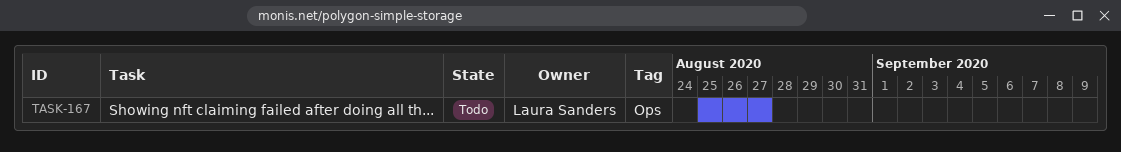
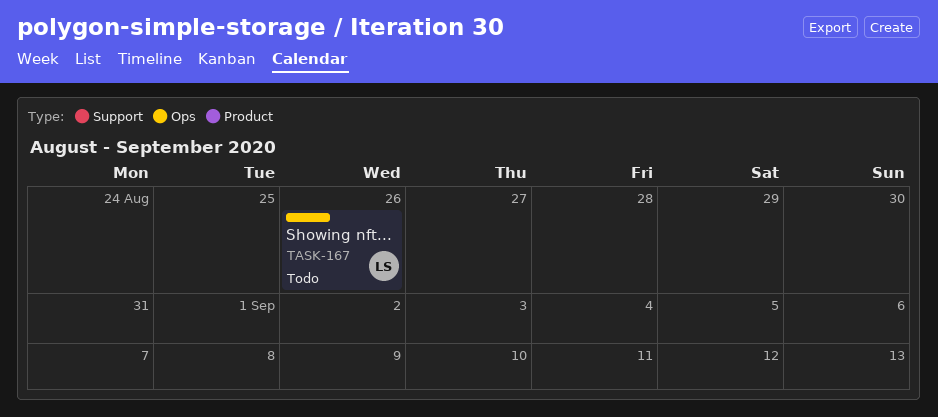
TASK-167, due: Aug 27 -> Aug 26

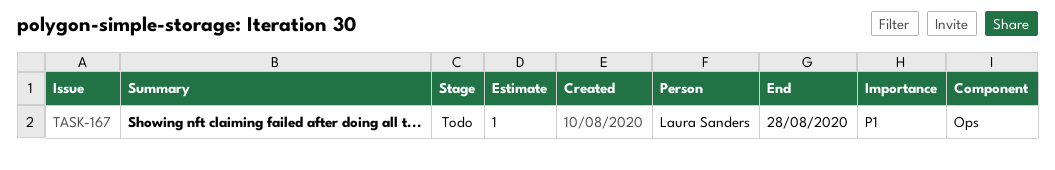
TASK-167, due: Aug 26 -> Aug 28

